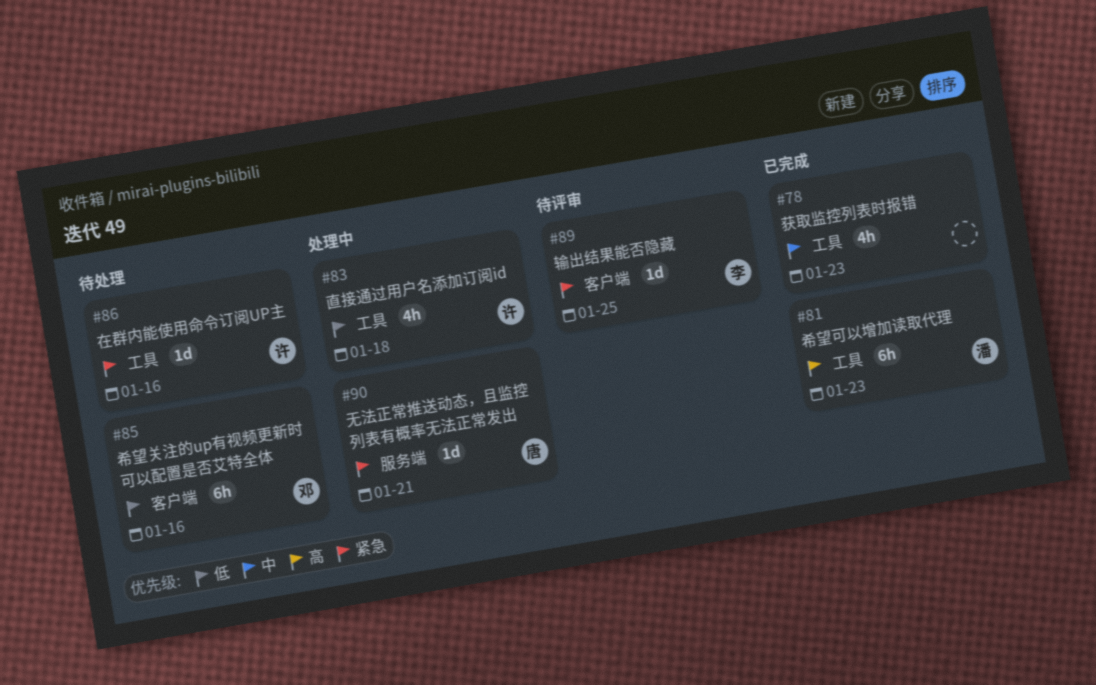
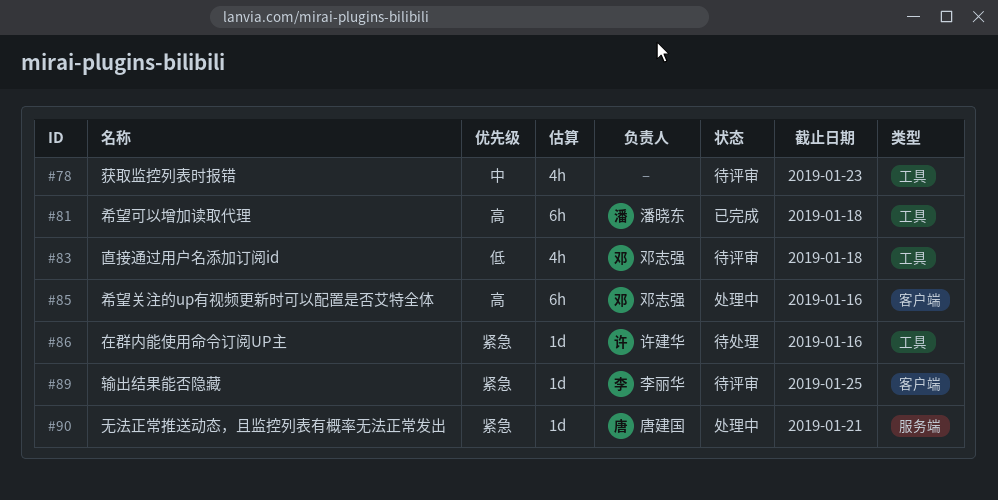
#78, status: 已完成 -> 待评审
#81, due: Jan 23 -> Jan 18
#83, status: 处理中 -> 待评审
#83, owner: 许建华 -> 邓志强
#85, status: 待处理 -> 处理中
#85, priority: 低 -> 高

